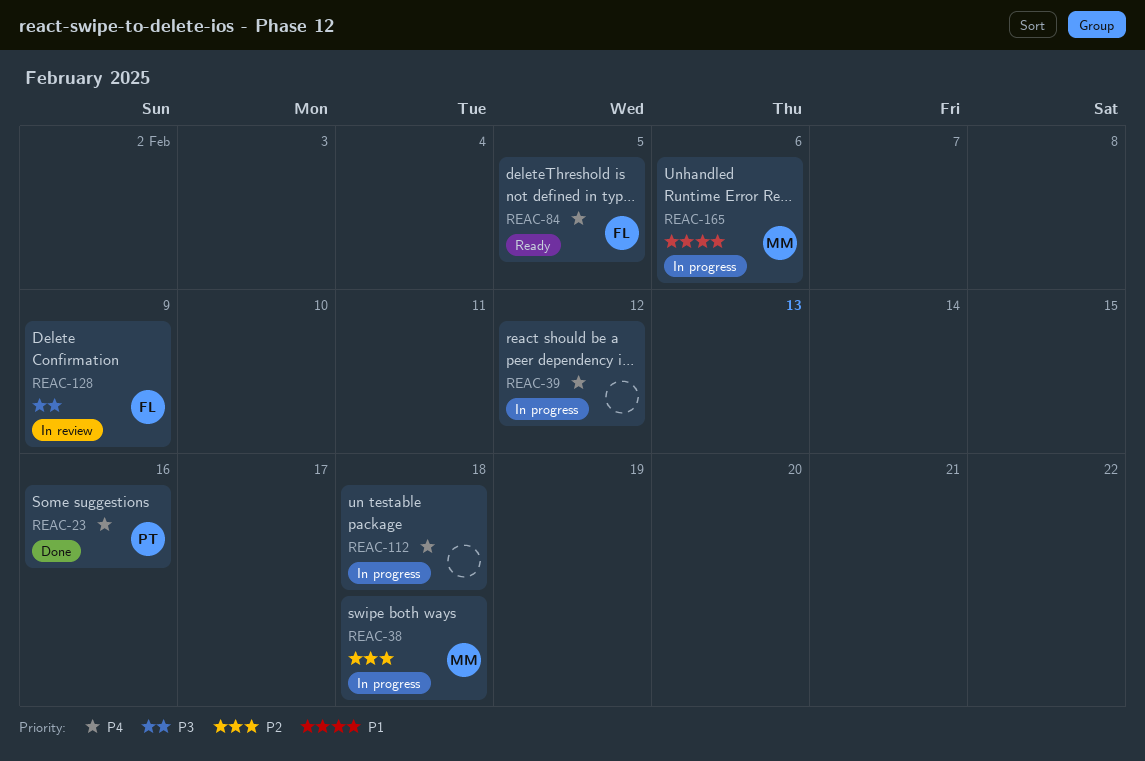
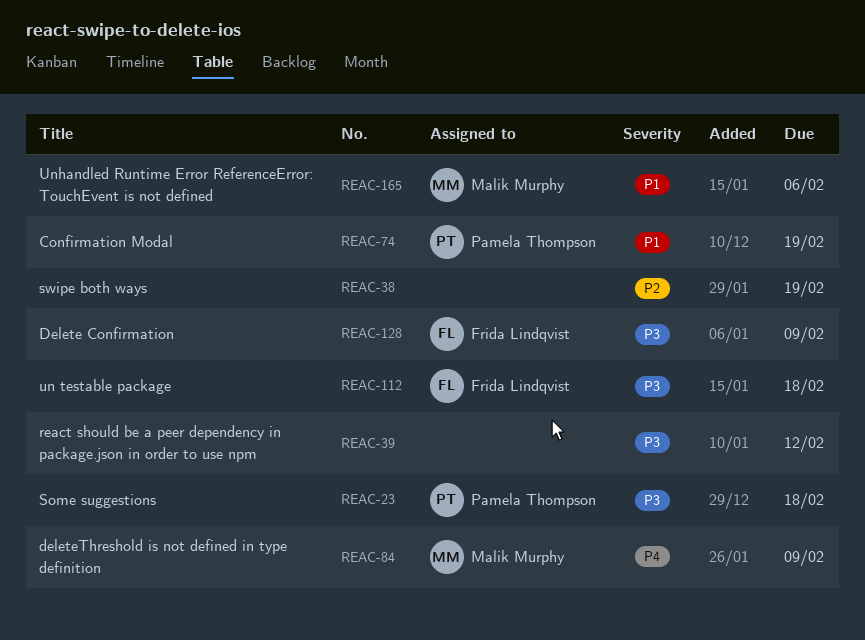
REAC-23, priority: P4 -> P3
REAC-23, due: Feb 16 -> Feb 18
REAC-38, owner: Malik Murphy -> none
REAC-38, due: Feb 18 -> Feb 19
REAC-39, priority: P4 -> P3
REAC-74: none -> present
REAC-84, owner: Frida Lindqvist -> Malik Murphy
REAC-84, due: Feb 5 -> Feb 9
REAC-112, owner: none -> Frida Lindqvist
REAC-112, priority: P4 -> P3

